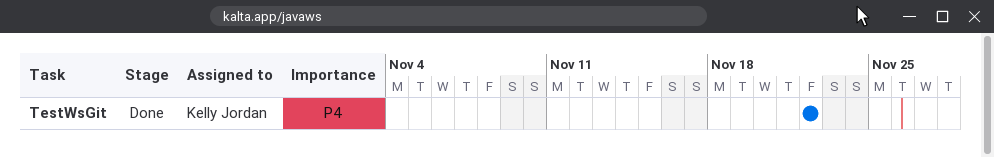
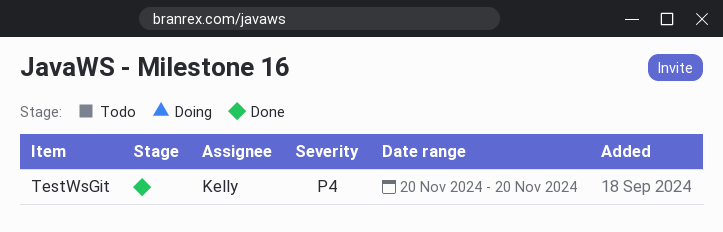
TestWsGit, start: Nov 22 -> Nov 20
TestWsGit, due: Nov 22 -> Nov 20

